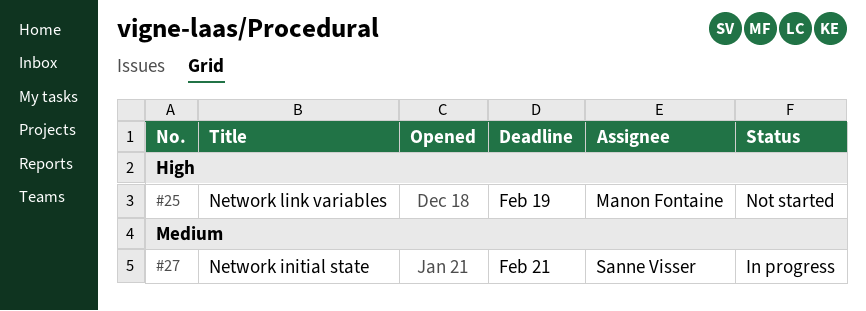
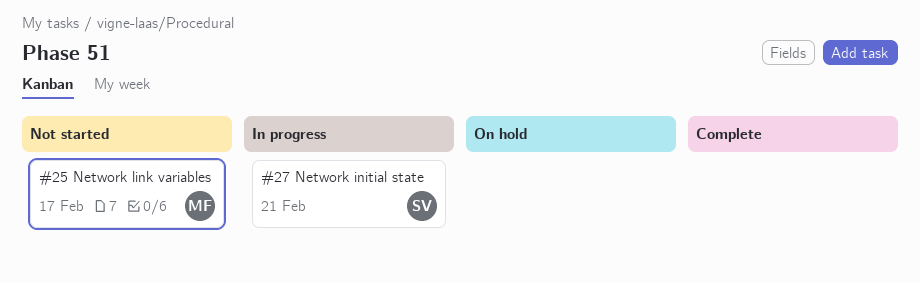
#25, due: Feb 19 -> Feb 17

